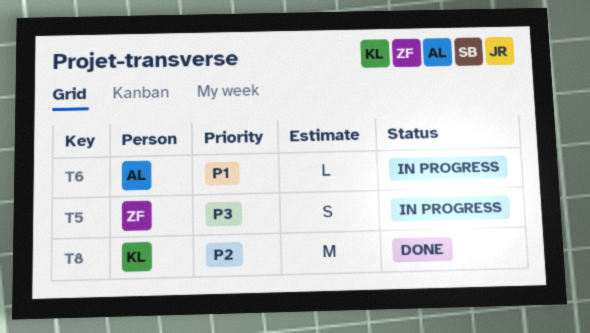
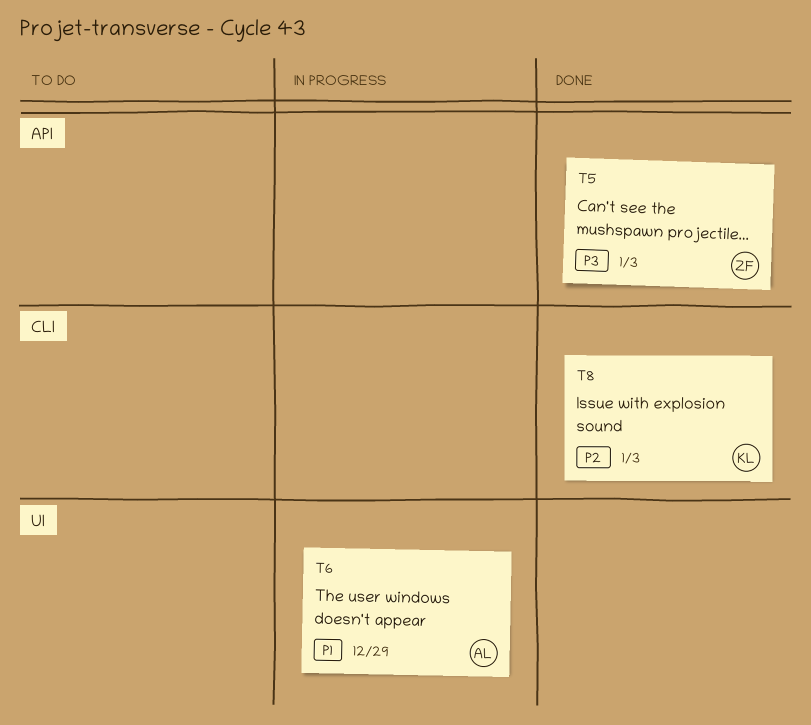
T5, status: In progress -> Done

